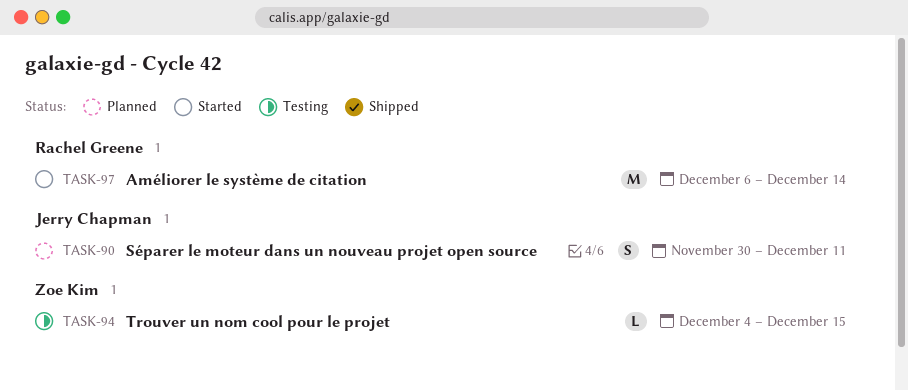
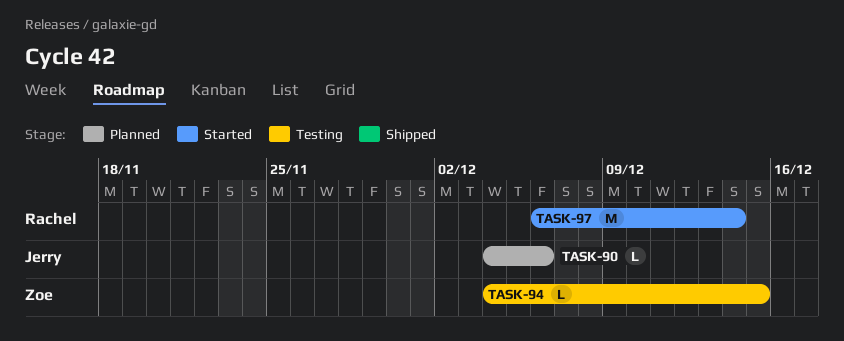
TASK-90, estimate: S -> L
TASK-90, start: Nov 30 -> Dec 4
TASK-90, due: Dec 11 -> Dec 6

